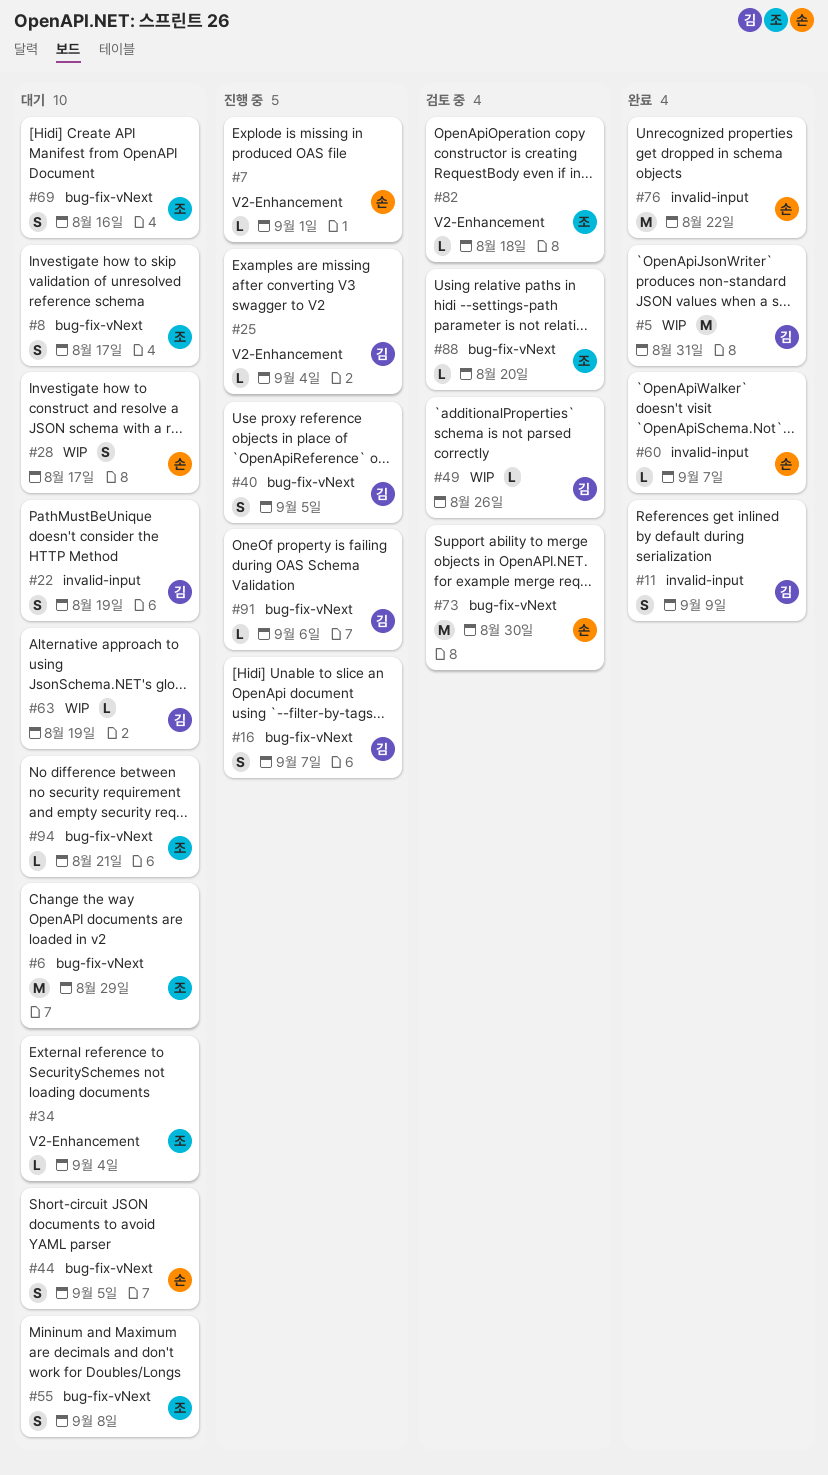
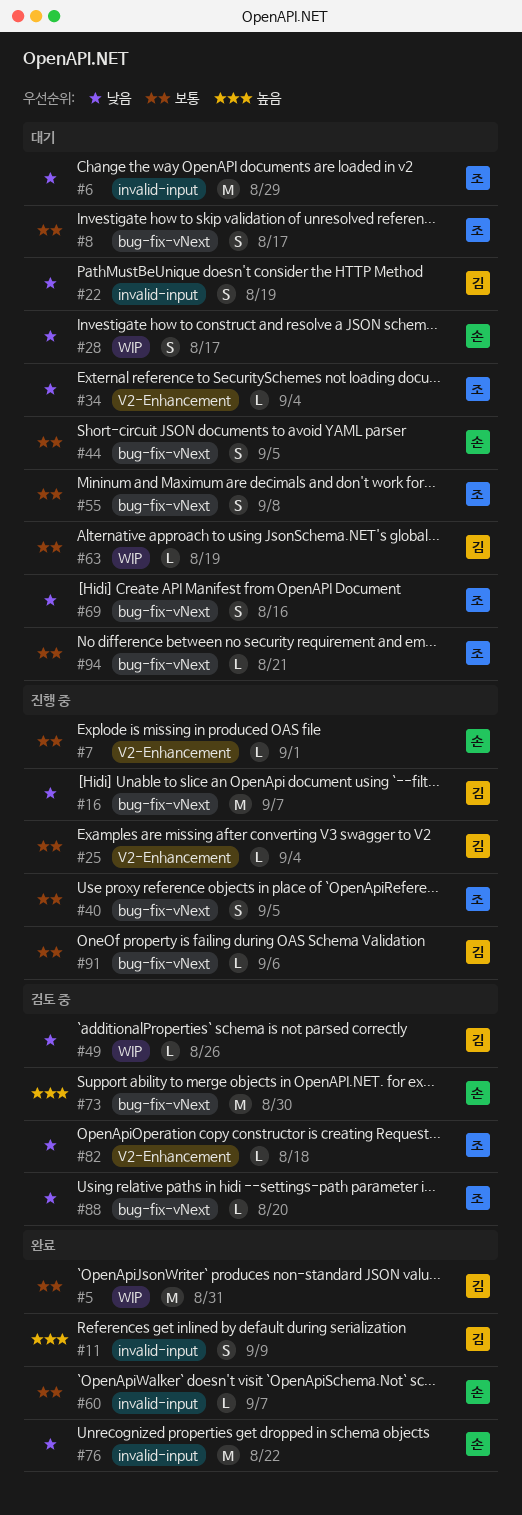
#6, label: bug-fix-vNext -> invalid-input
#16, estimate: S -> M
#40, owner: 김 -> 조

